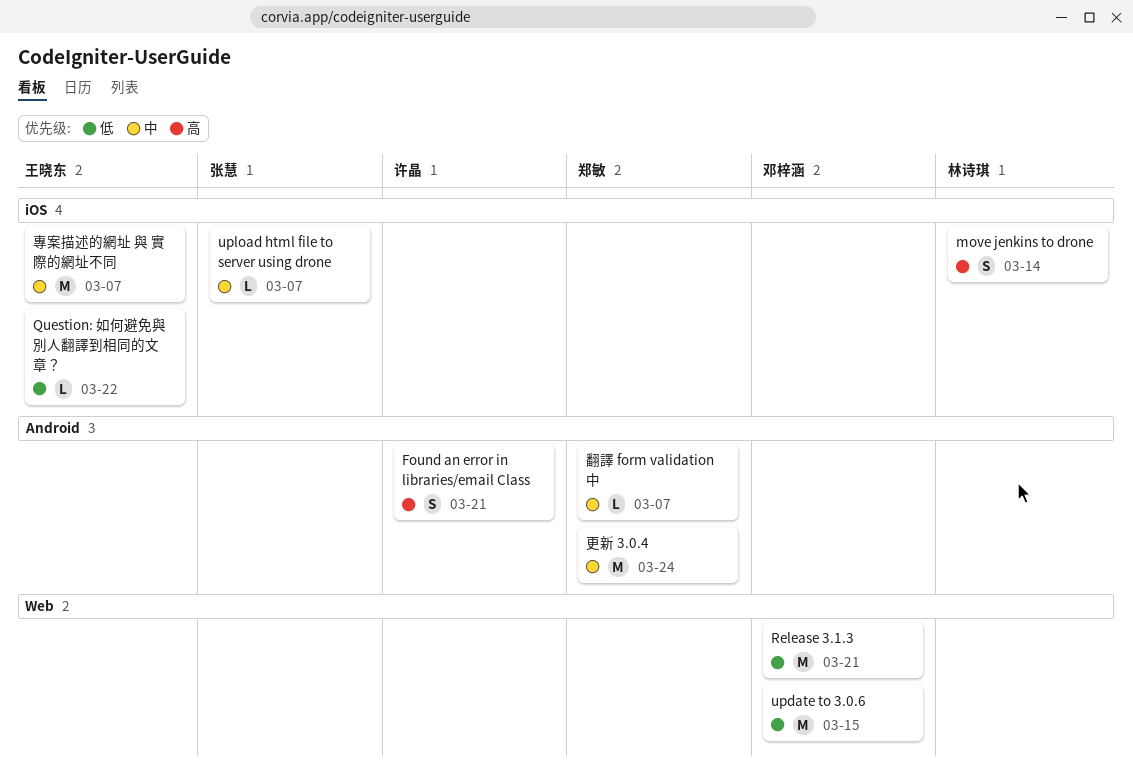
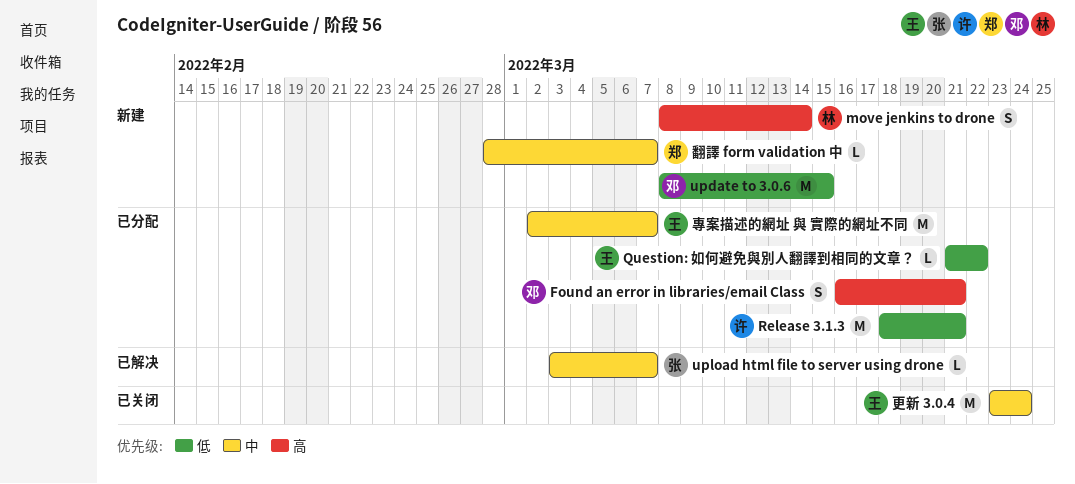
Found an error in libraries/email Class, owner: 许晶 -> 邓梓涵
Release 3.1.3, owner: 邓梓涵 -> 许晶
更新 3.0.4, owner: 郑敏 -> 王晓东

